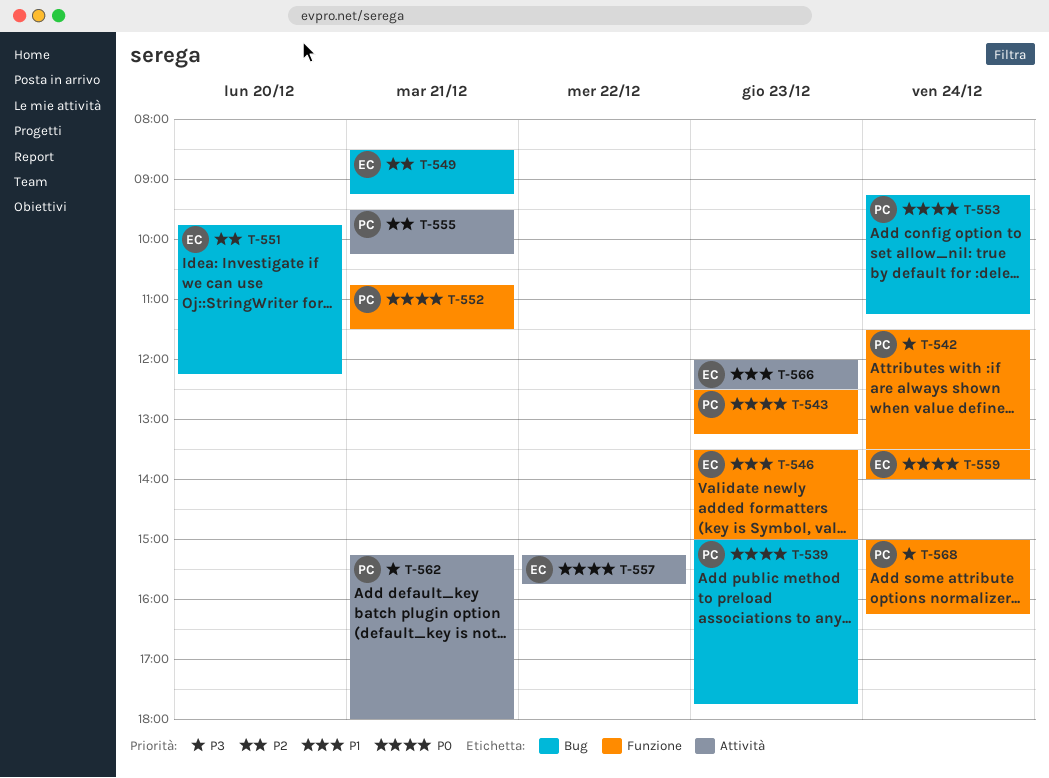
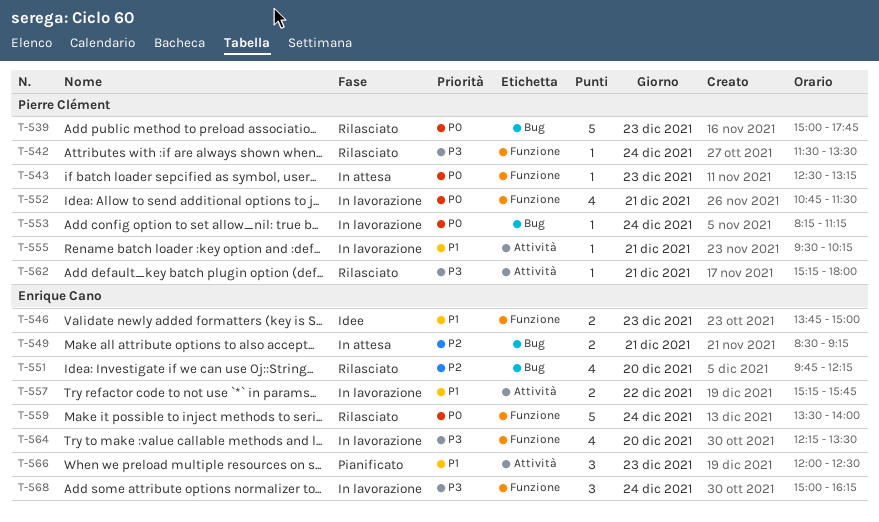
T-546, begins: 13:30 -> 13:45
T-553, begins: 09:15 -> 08:15
T-555, priority: P2 -> P1
T-557, priority: P0 -> P1
T-564: none -> present
T-568, owner: Pierre Clément -> Enrique Cano

